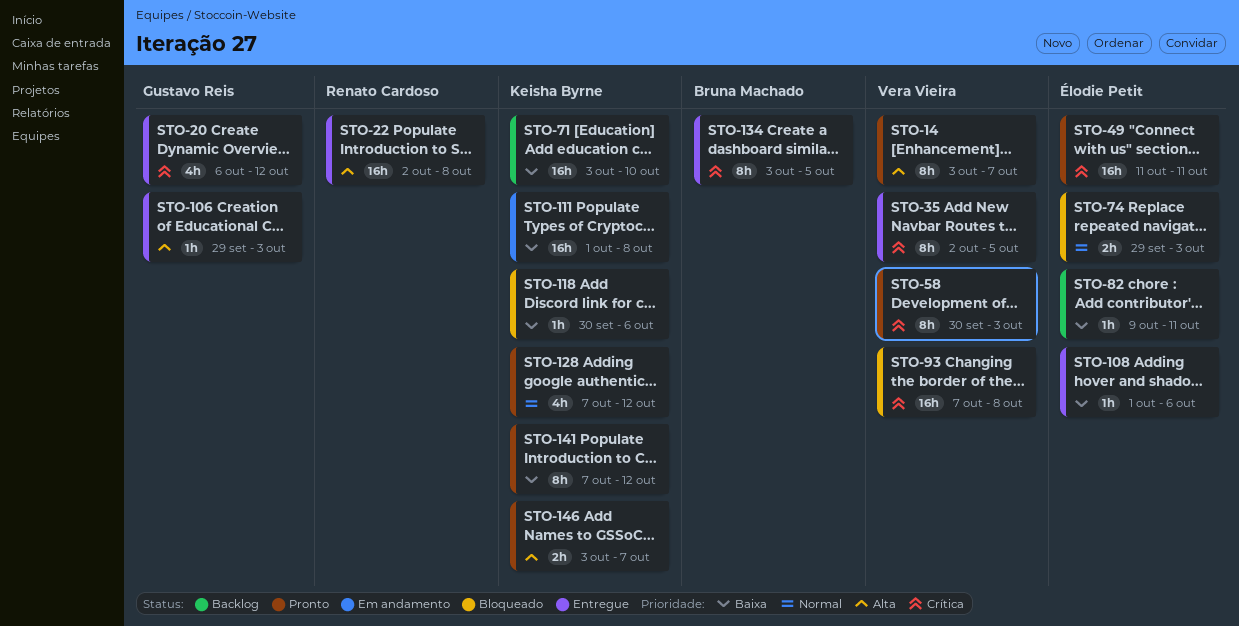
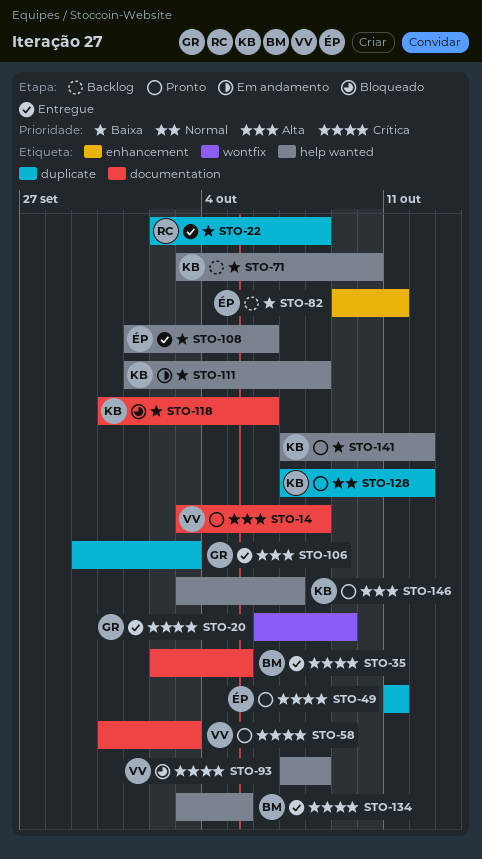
STO-14, due: Oct 7 -> Oct 8
STO-20, due: Oct 12 -> Oct 9
STO-22, priority: Alta -> Baixa
STO-35, owner: Vera Vieira -> Bruna Machado
STO-74: present -> none

